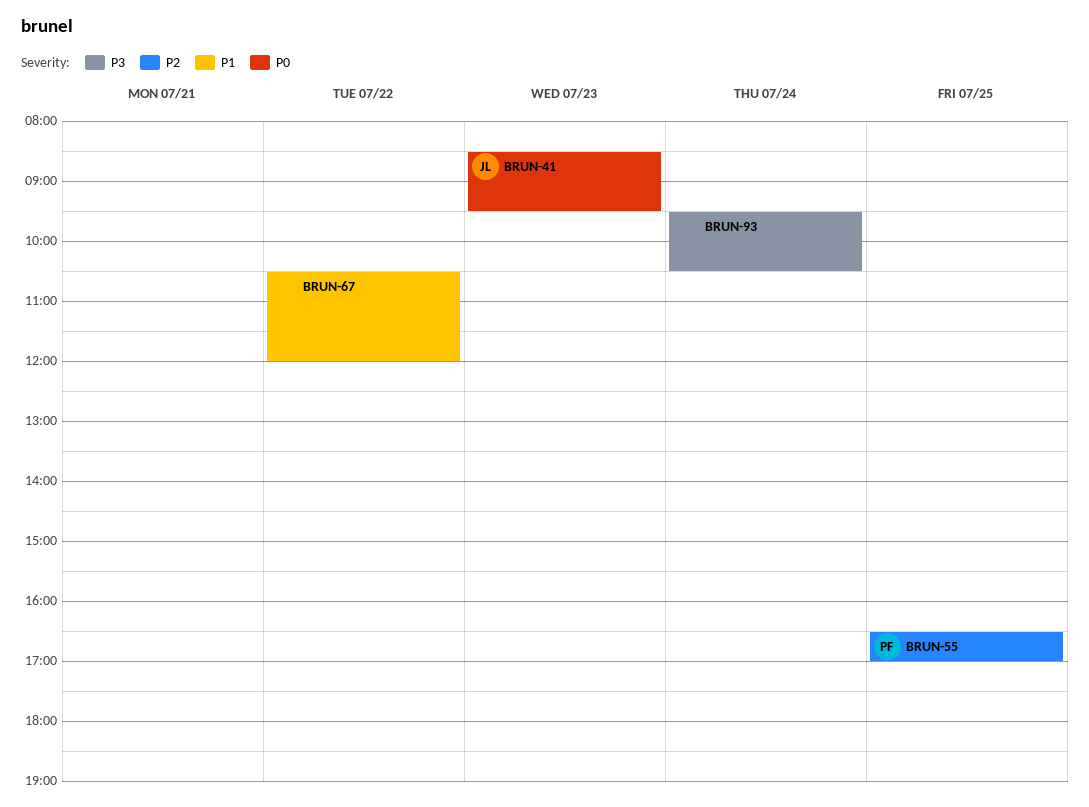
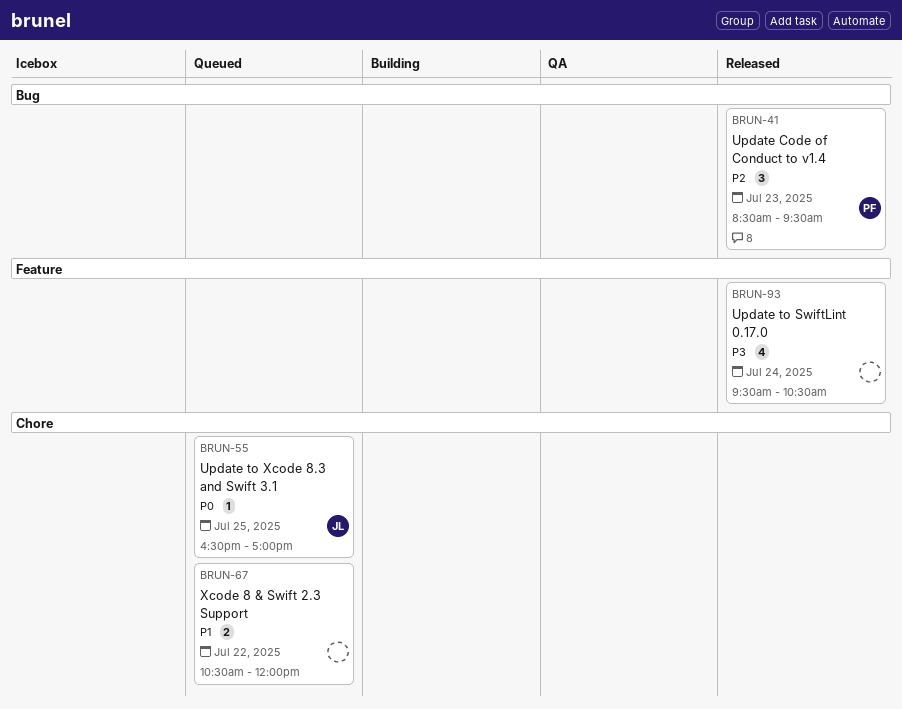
BRUN-41, owner: JL -> PF
BRUN-41, priority: P0 -> P2
BRUN-55, owner: PF -> JL
BRUN-55, priority: P2 -> P0

